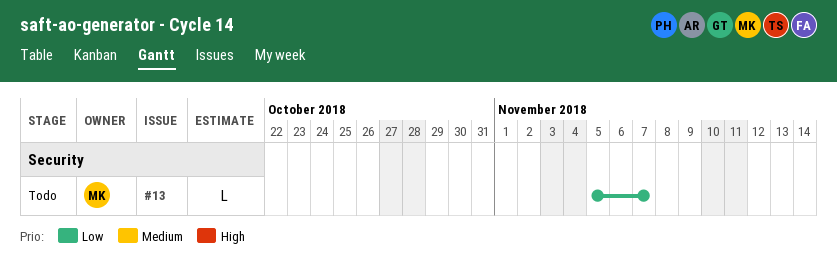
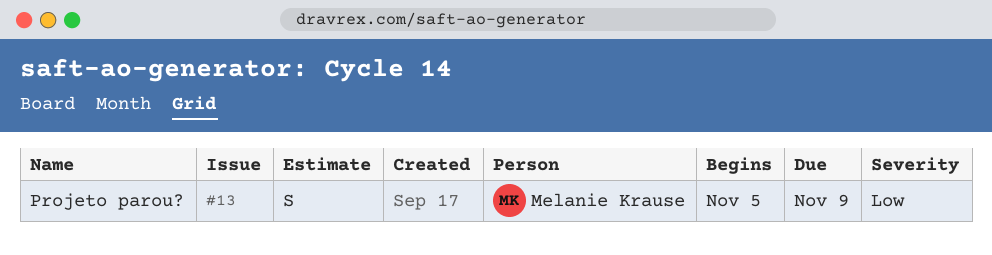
#13, estimate: L -> S
#13, due: Nov 7 -> Nov 9

